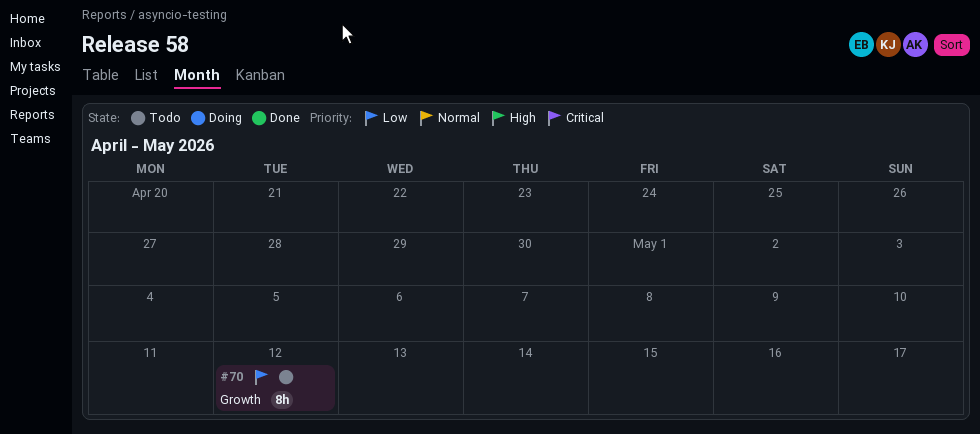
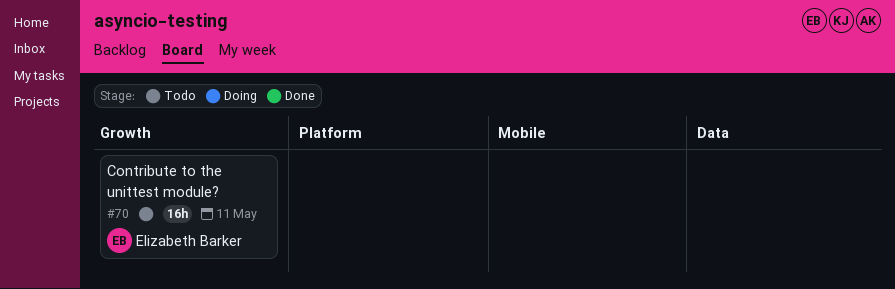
#70, estimate: 8h -> 16h
#70, due: May 12 -> May 11

